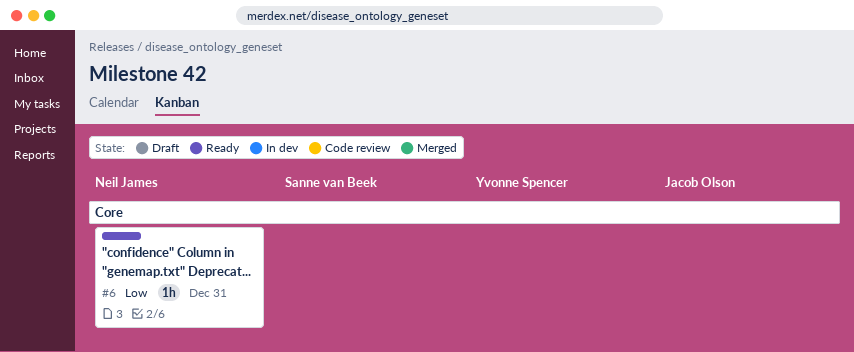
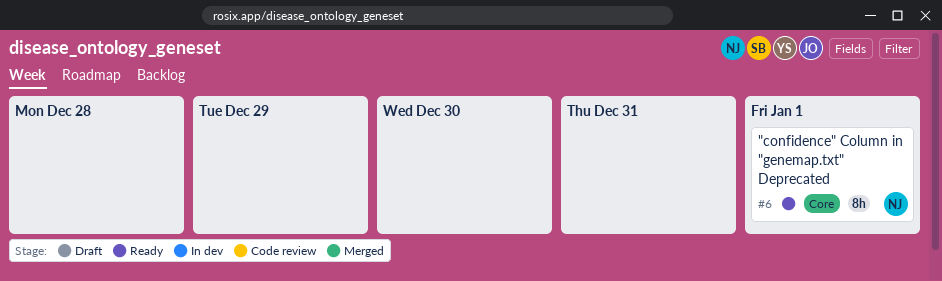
#6, estimate: 1h -> 8h
#6, due: Dec 31 -> Jan 1

